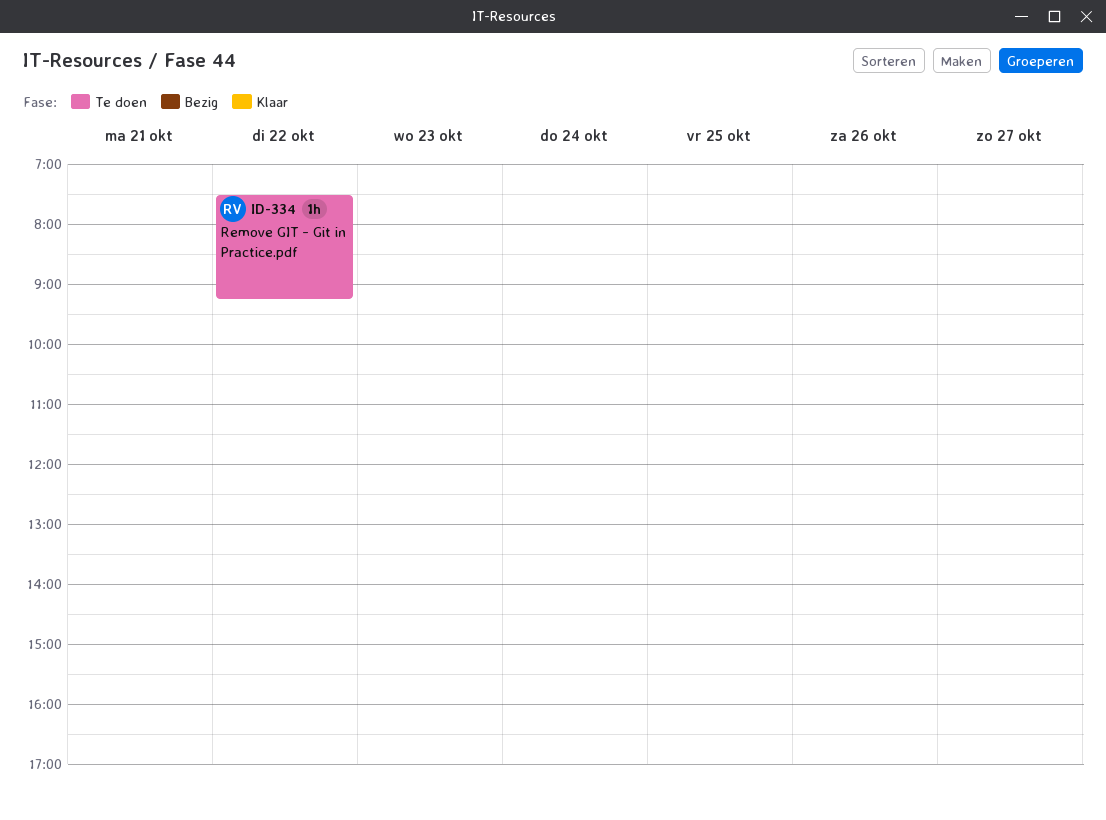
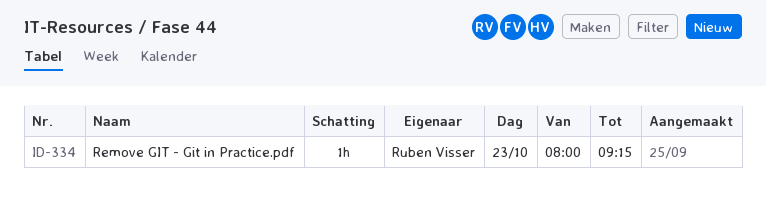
ID-334, day: Oct 22 -> Oct 23
ID-334, begins: 07:30 -> 08:00

